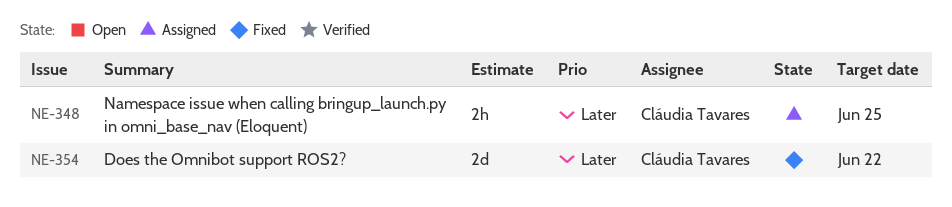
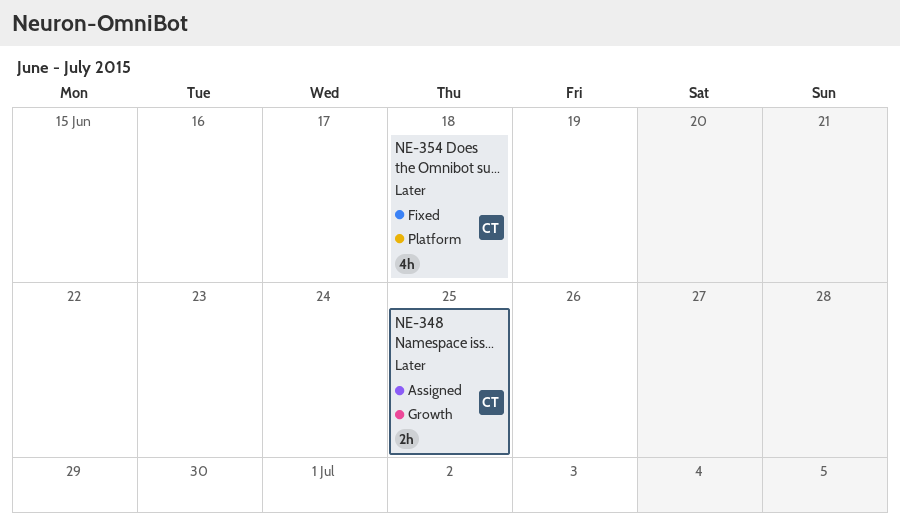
NE-354, estimate: 2d -> 4h
NE-354, due: Jun 22 -> Jun 18

